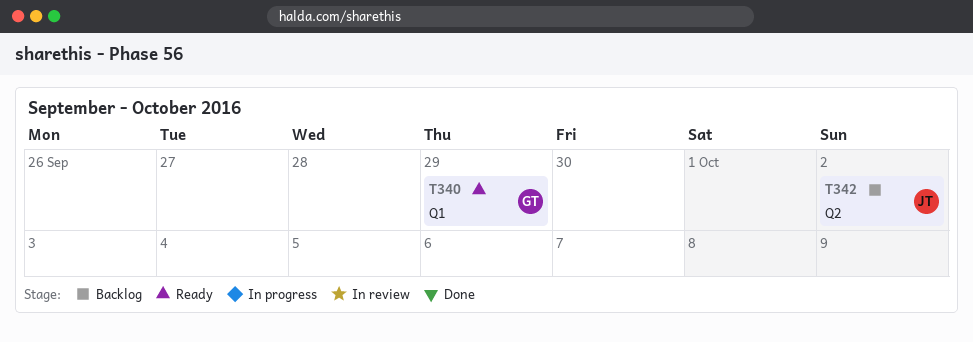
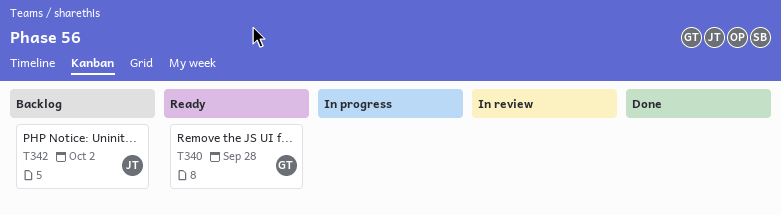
T340, due: Sep 29 -> Sep 28

